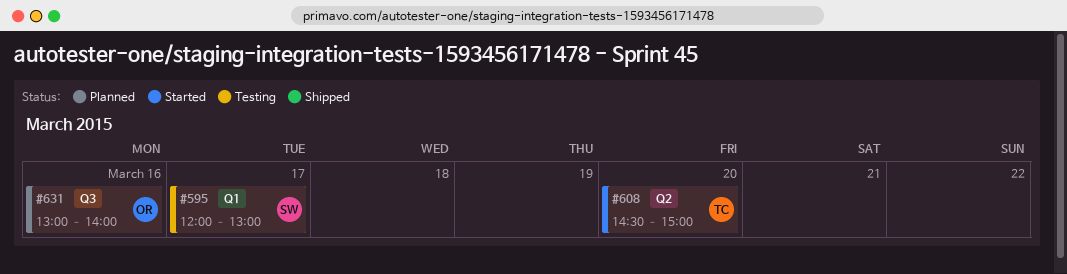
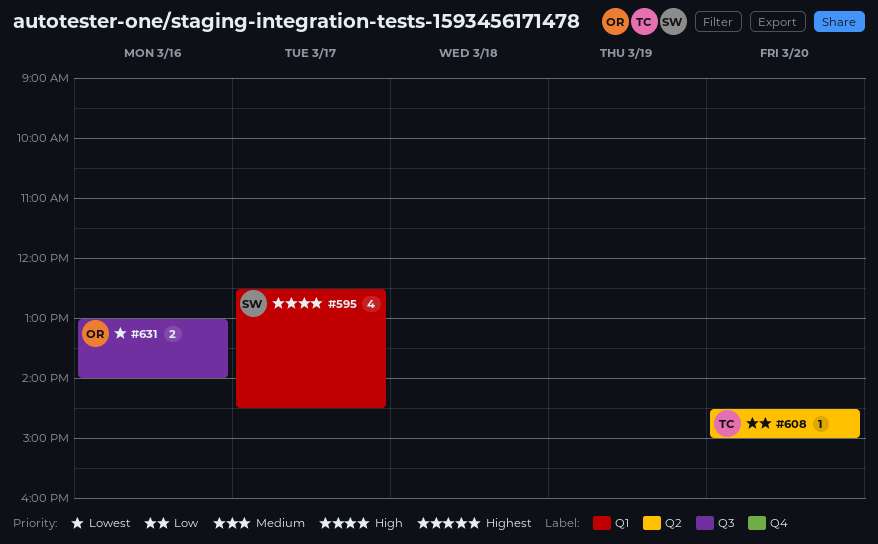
#595, begins: 12:00 -> 12:30
#595, ends: 13:00 -> 14:30

